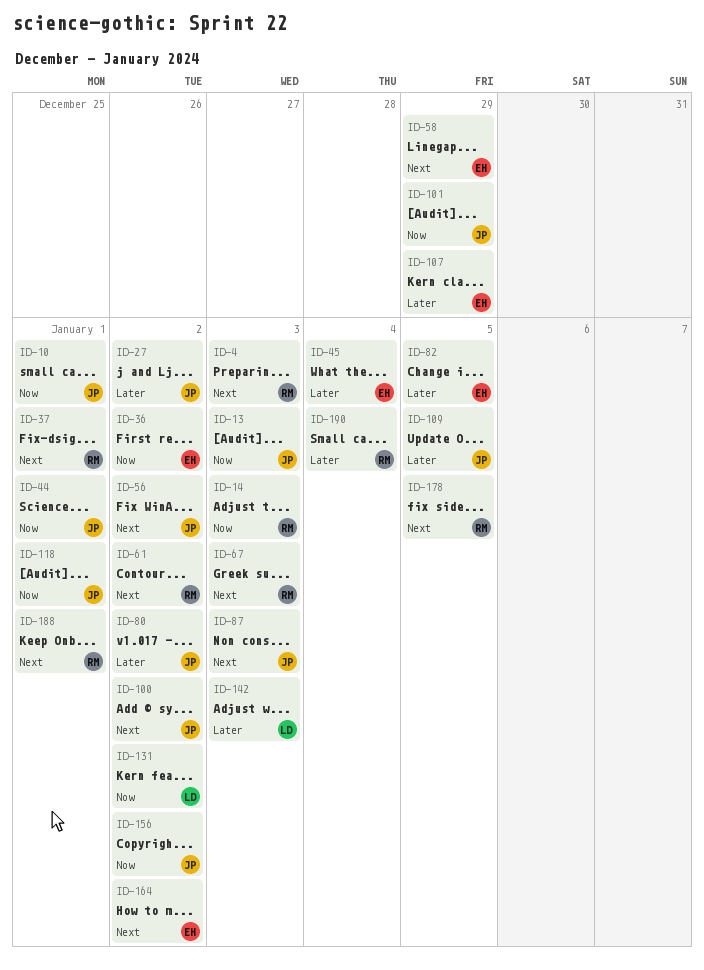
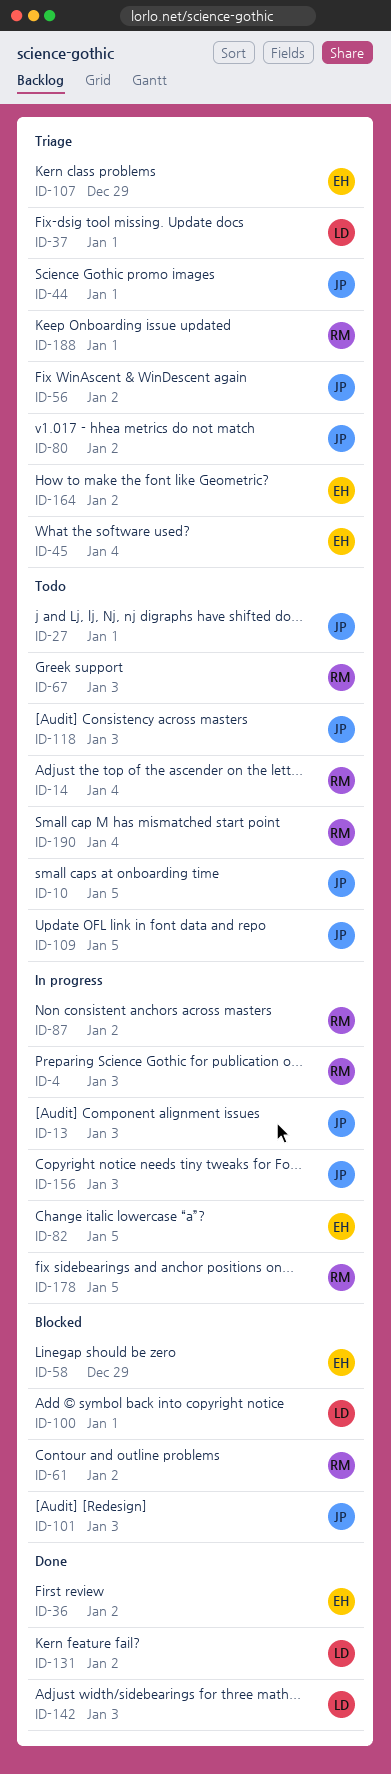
ID-10, due: Jan 1 -> Jan 5
ID-14, due: Jan 3 -> Jan 4
ID-27, due: Jan 2 -> Jan 1
ID-37, owner: RM -> LD
ID-87, owner: JP -> RM
ID-87, due: Jan 3 -> Jan 2
ID-100, owner: JP -> LD
ID-100, due: Jan 2 -> Jan 1
ID-101, due: Dec 29 -> Jan 3
ID-118, due: Jan 1 -> Jan 3
ID-156, due: Jan 2 -> Jan 3

